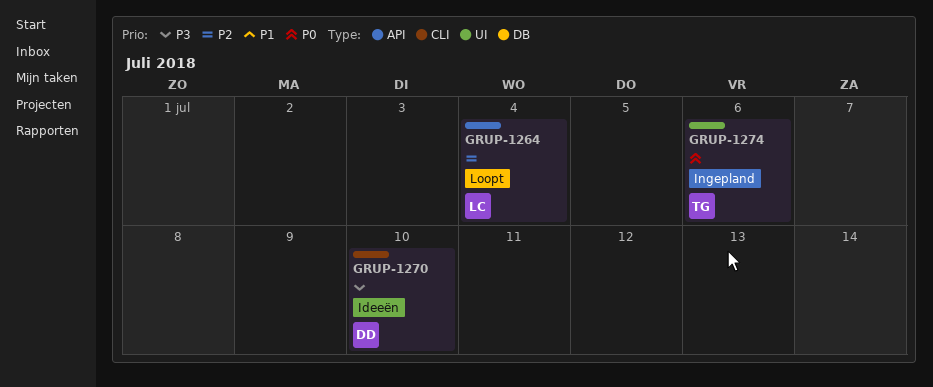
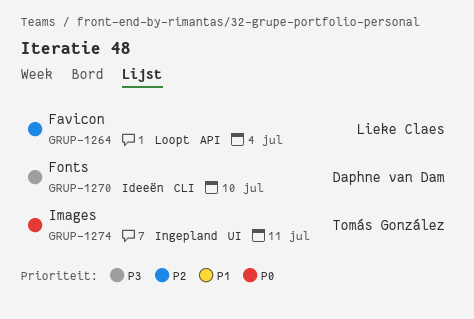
GRUP-1274, due: Jul 6 -> Jul 11

